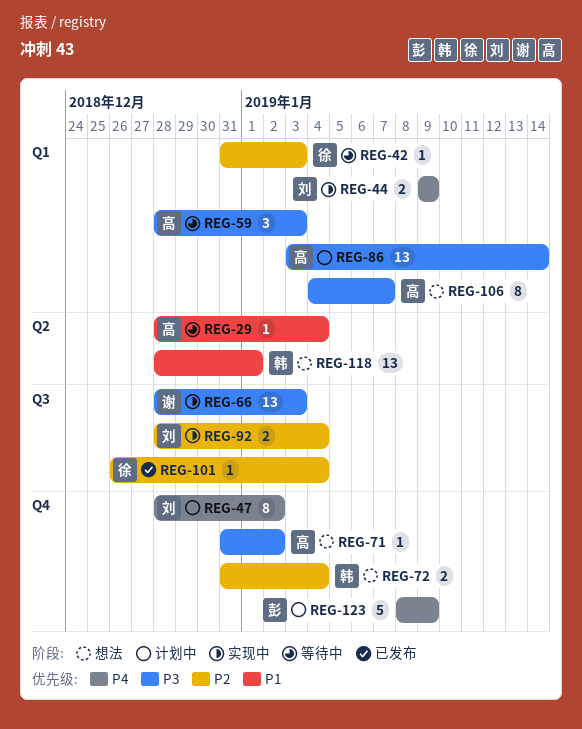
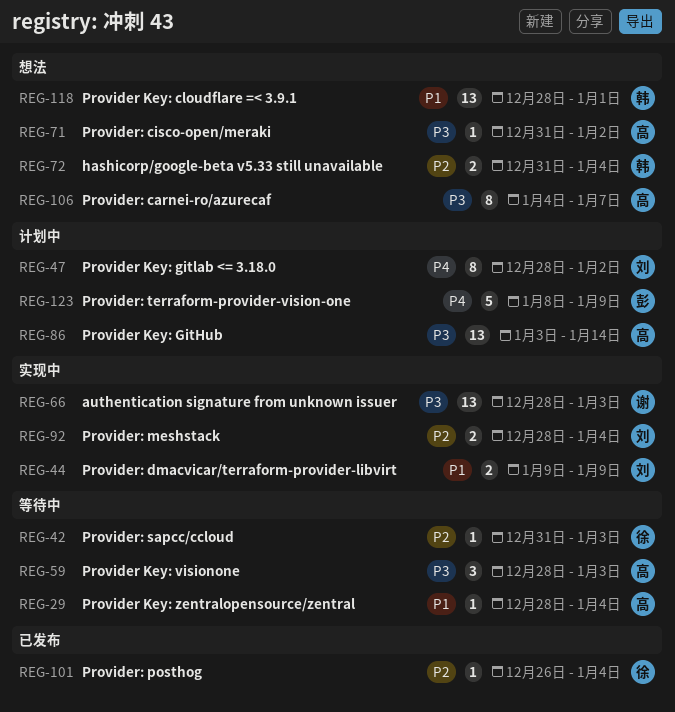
REG-44, priority: P4 -> P1

